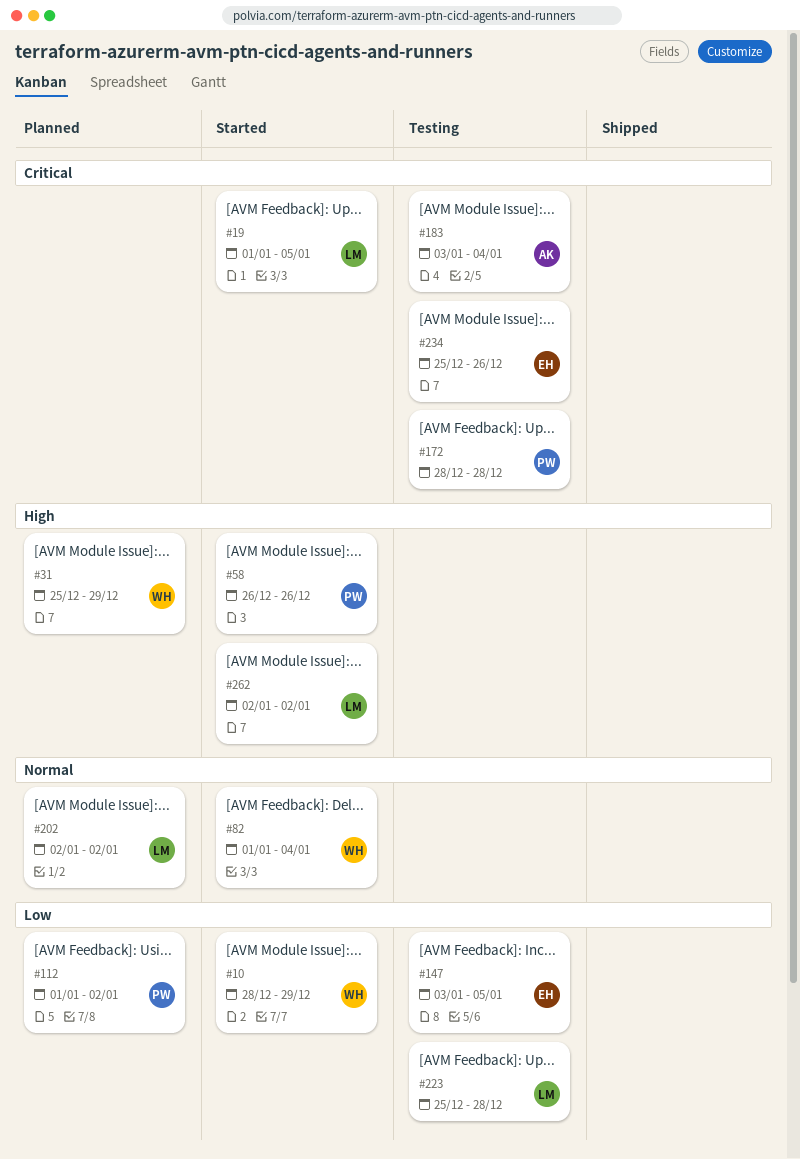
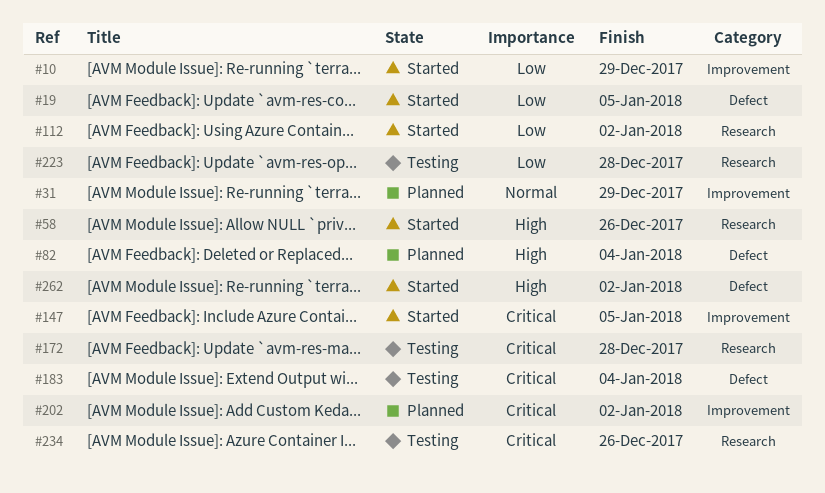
#19, priority: Critical -> Low
#31, priority: High -> Normal
#82, status: Started -> Planned
#82, priority: Normal -> High
#112, status: Planned -> Started
#147, status: Testing -> Started
#147, priority: Low -> Critical
#202, priority: Normal -> Critical

